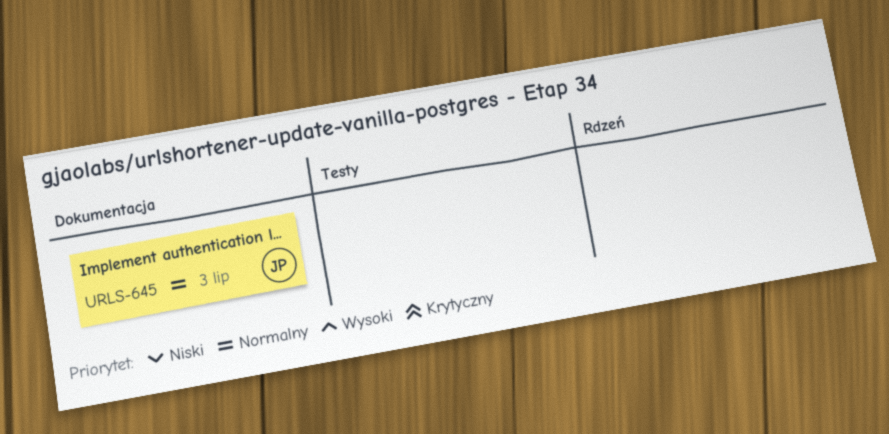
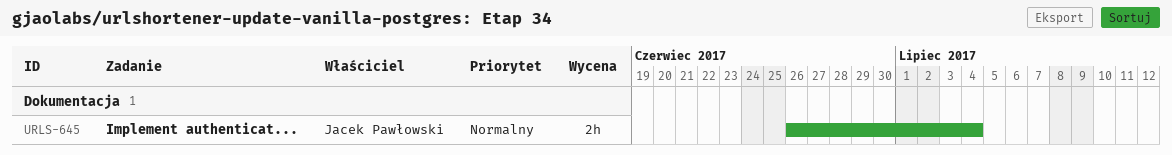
URLS-645, due: Jul 3 -> Jul 4

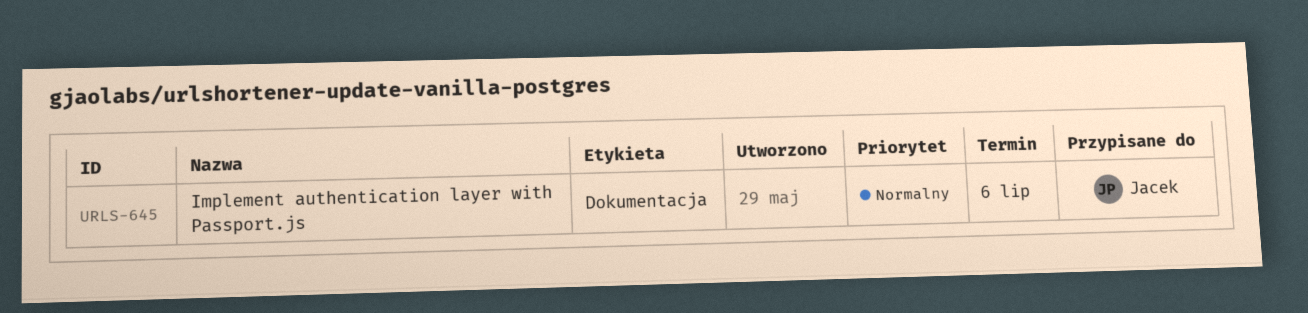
URLS-645, due: Jul 4 -> Jul 6

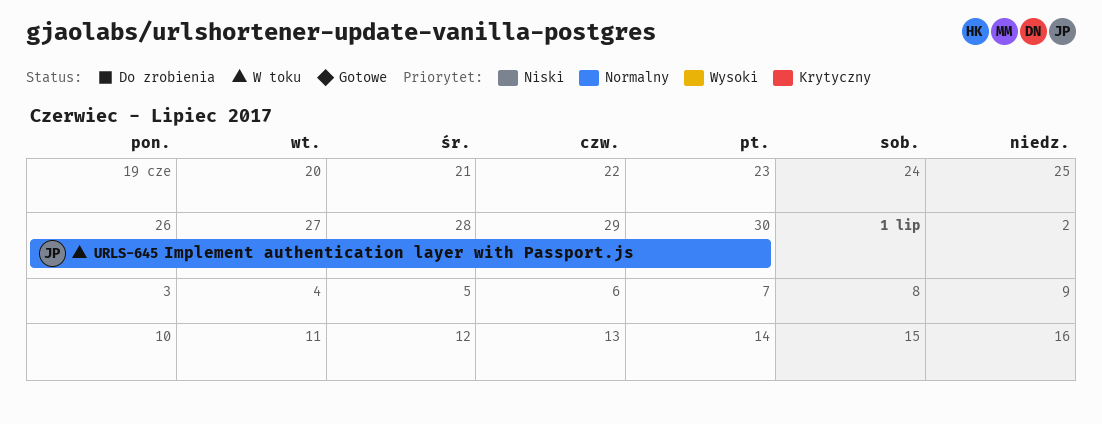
URLS-645, due: Jul 6 -> Jun 30

